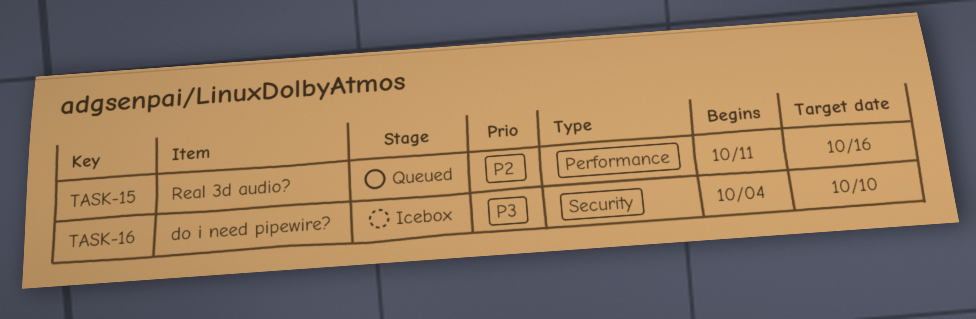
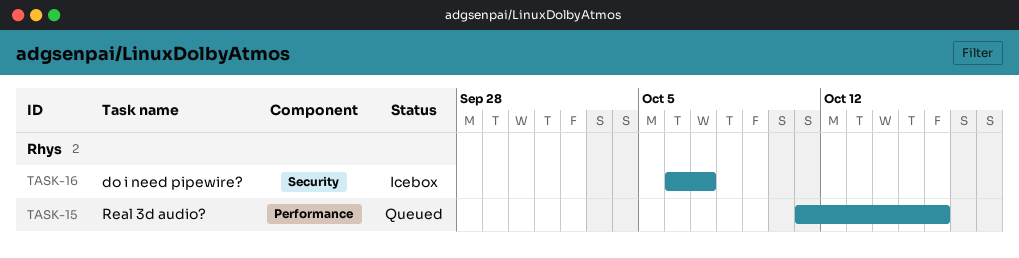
TASK-16, start: Oct 4 -> Oct 6
TASK-16, due: Oct 10 -> Oct 7

